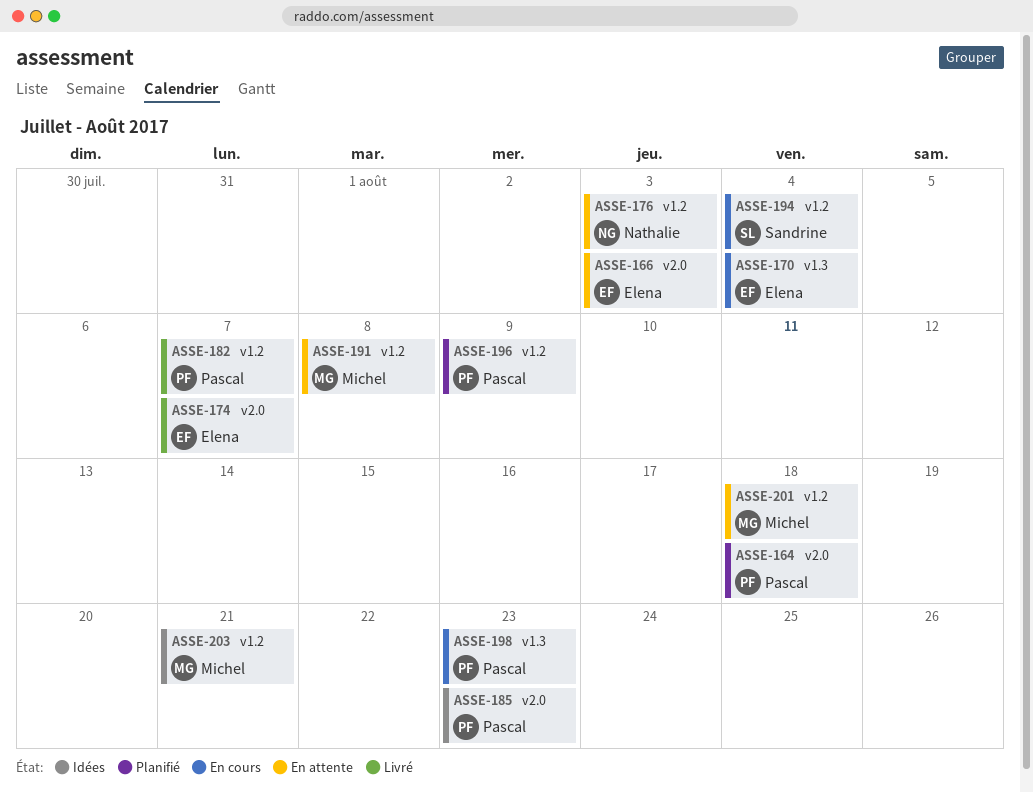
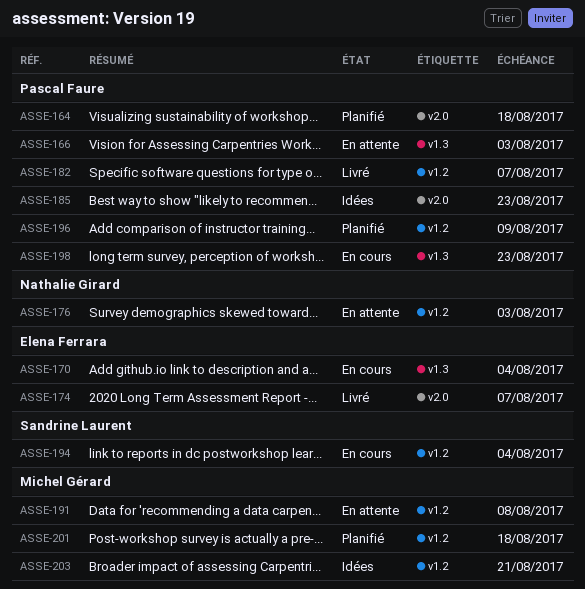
ASSE-166, owner: Elena Ferrara -> Pascal Faure
ASSE-166, label: v2.0 -> v1.3
ASSE-201, status: En attente -> Planifié

